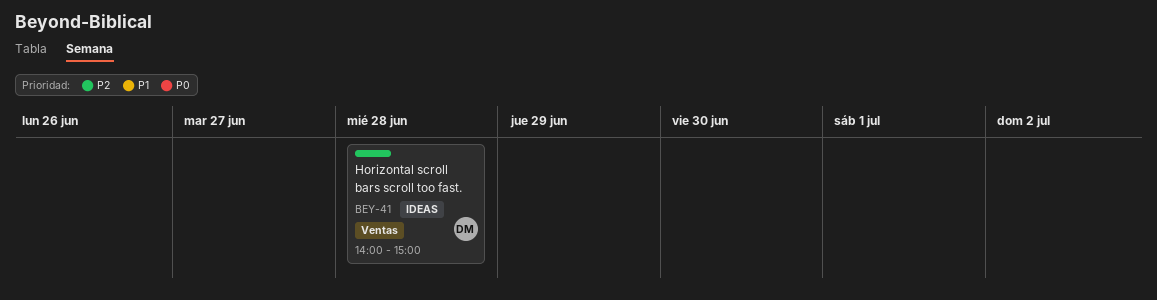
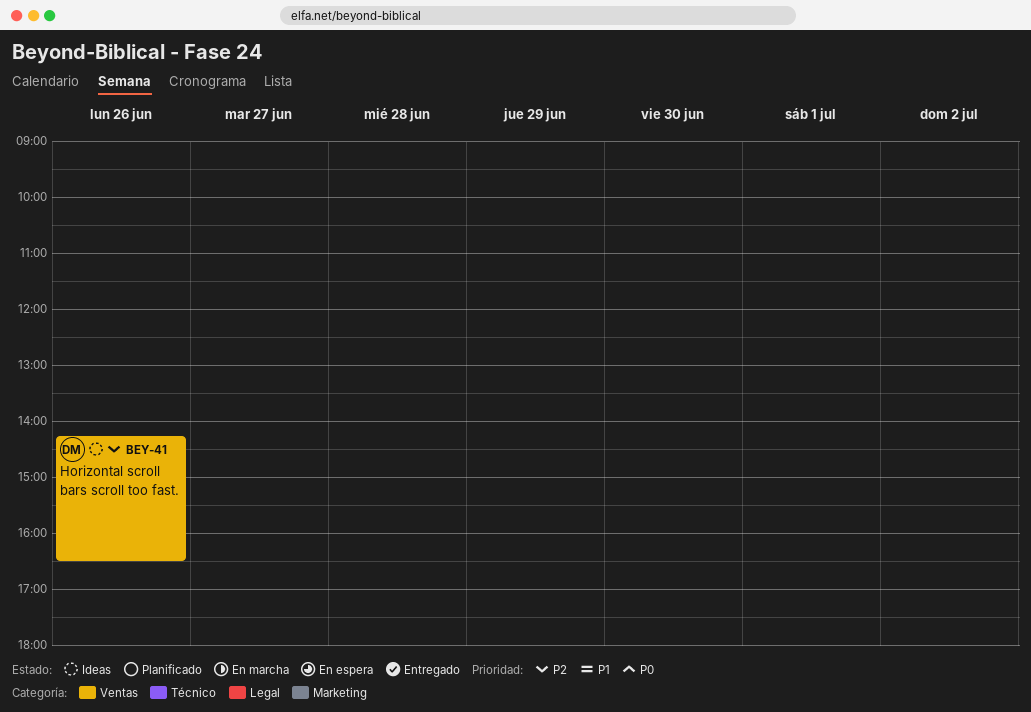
BEY-41, day: Jun 28 -> Jun 26
BEY-41, begins: 14:00 -> 14:15
BEY-41, ends: 15:00 -> 16:30

